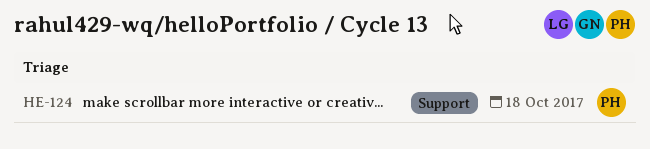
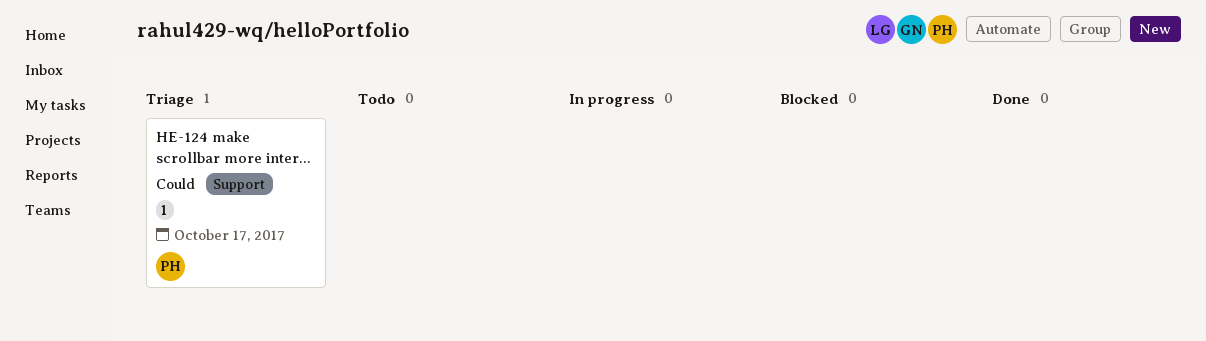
HE-124, due: Oct 18 -> Oct 17

